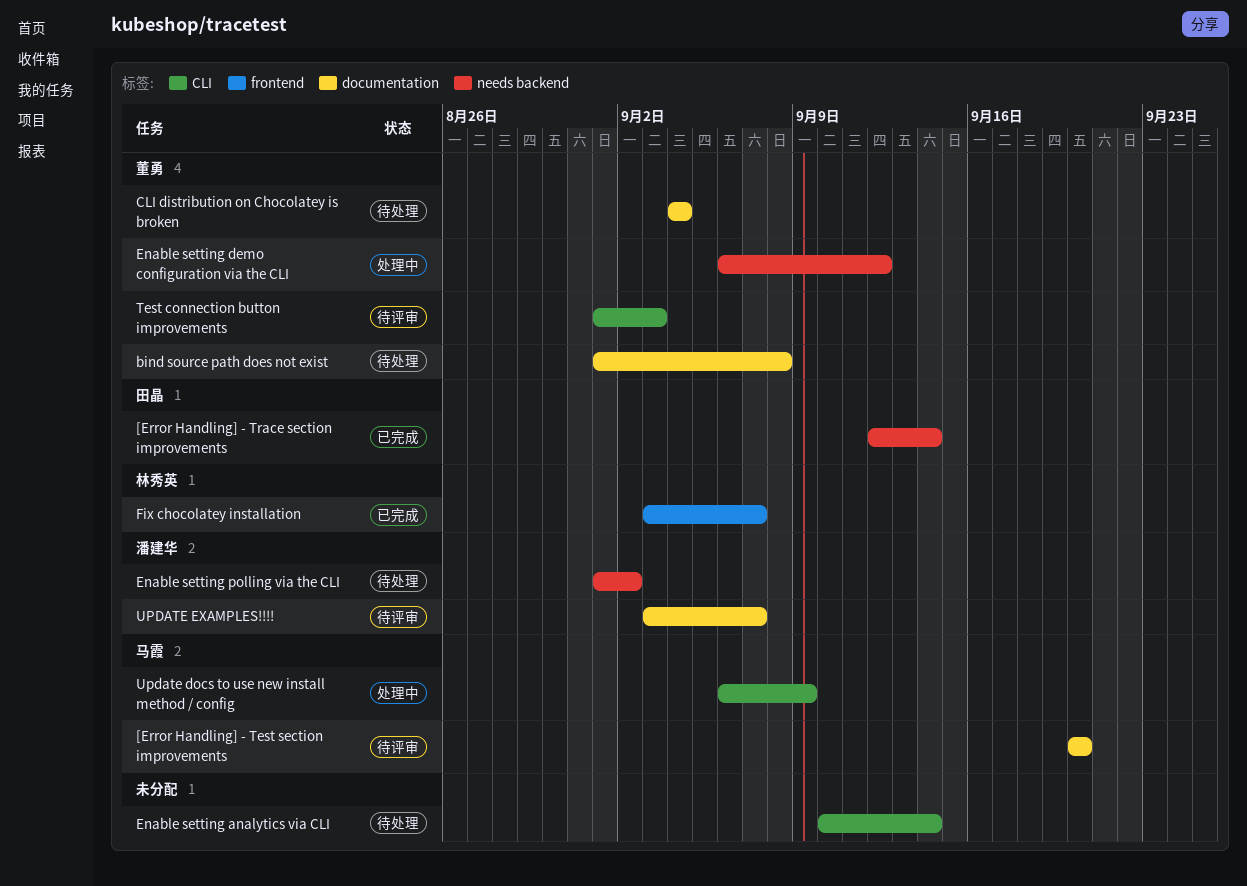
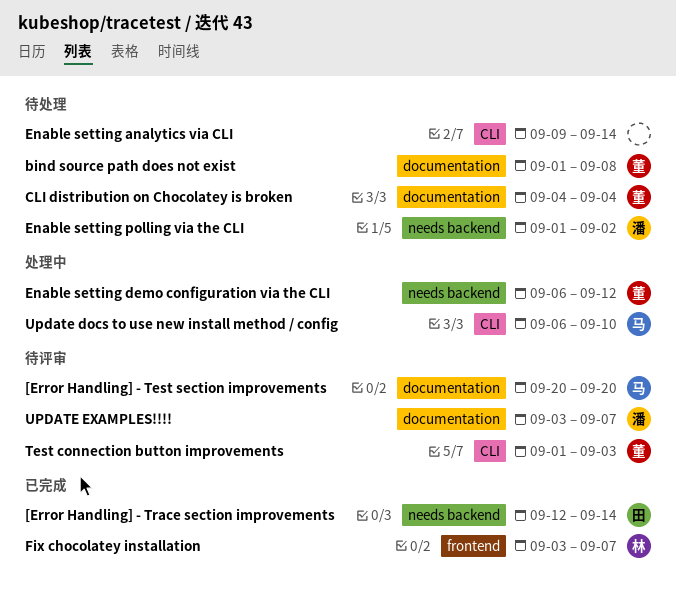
Enable setting analytics via CLI, start: Sep 10 -> Sep 9
Update docs to use new install method / config, due: Sep 9 -> Sep 10

